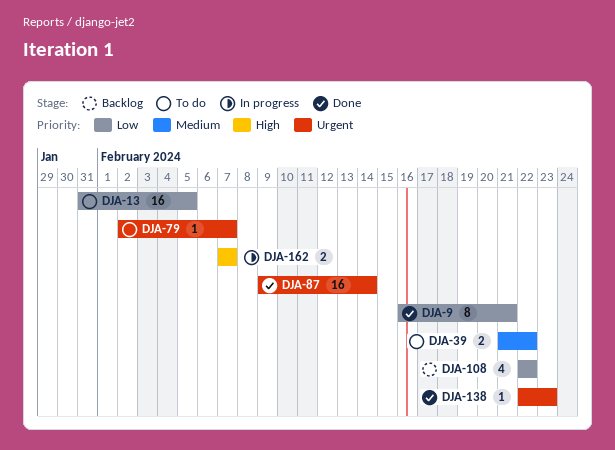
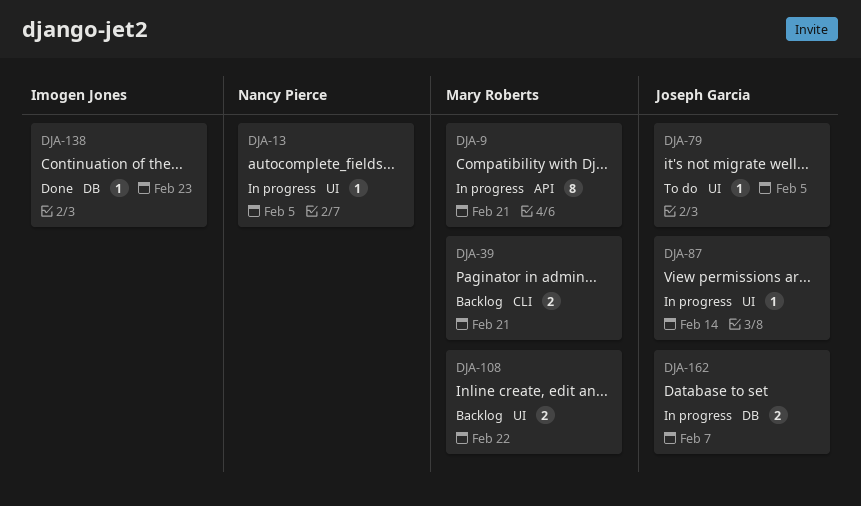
DJA-9, status: Done -> In progress
DJA-13, status: To do -> In progress
DJA-13, estimate: 16 -> 1
DJA-39, status: To do -> Backlog
DJA-39, due: Feb 22 -> Feb 21
DJA-79, due: Feb 7 -> Feb 5
DJA-87, status: Done -> In progress
DJA-87, estimate: 16 -> 1
DJA-108, estimate: 4 -> 2

